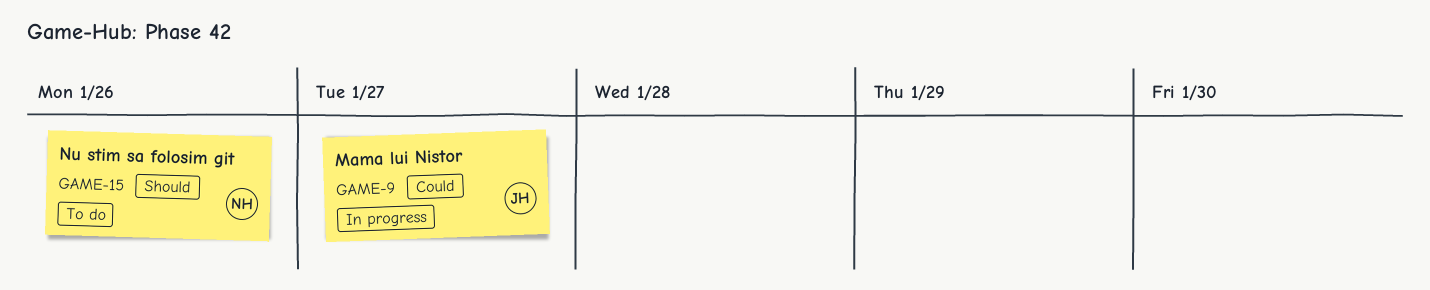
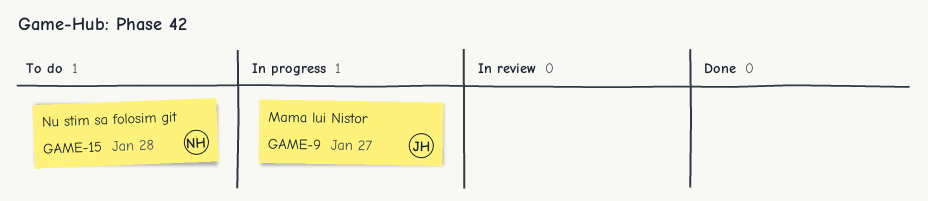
GAME-15, due: Jan 26 -> Jan 28

